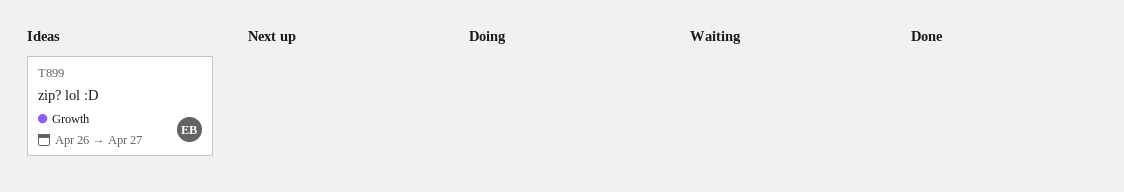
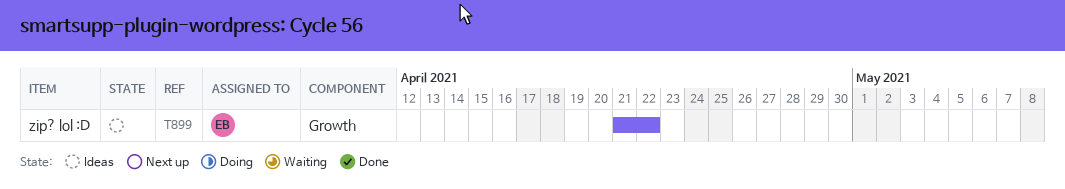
T899, start: Apr 26 -> Apr 21
T899, due: Apr 27 -> Apr 22

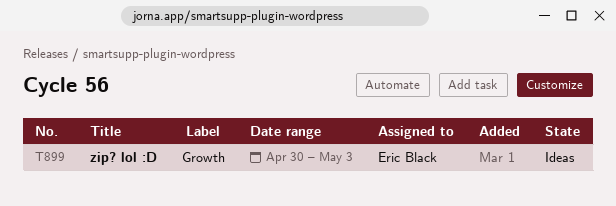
T899, start: Apr 21 -> Apr 30
T899, due: Apr 22 -> May 3

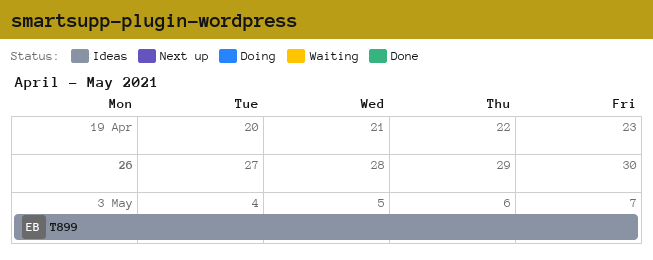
T899, start: Apr 30 -> May 3
T899, due: May 3 -> May 7

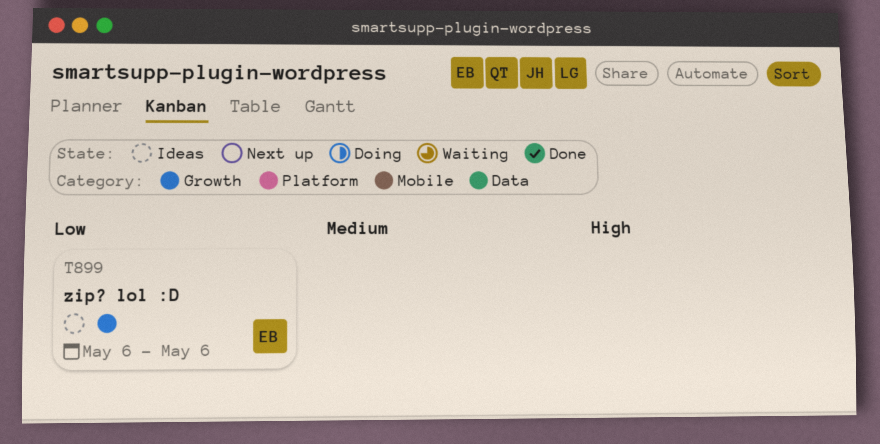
T899, start: May 3 -> May 6
T899, due: May 7 -> May 6

